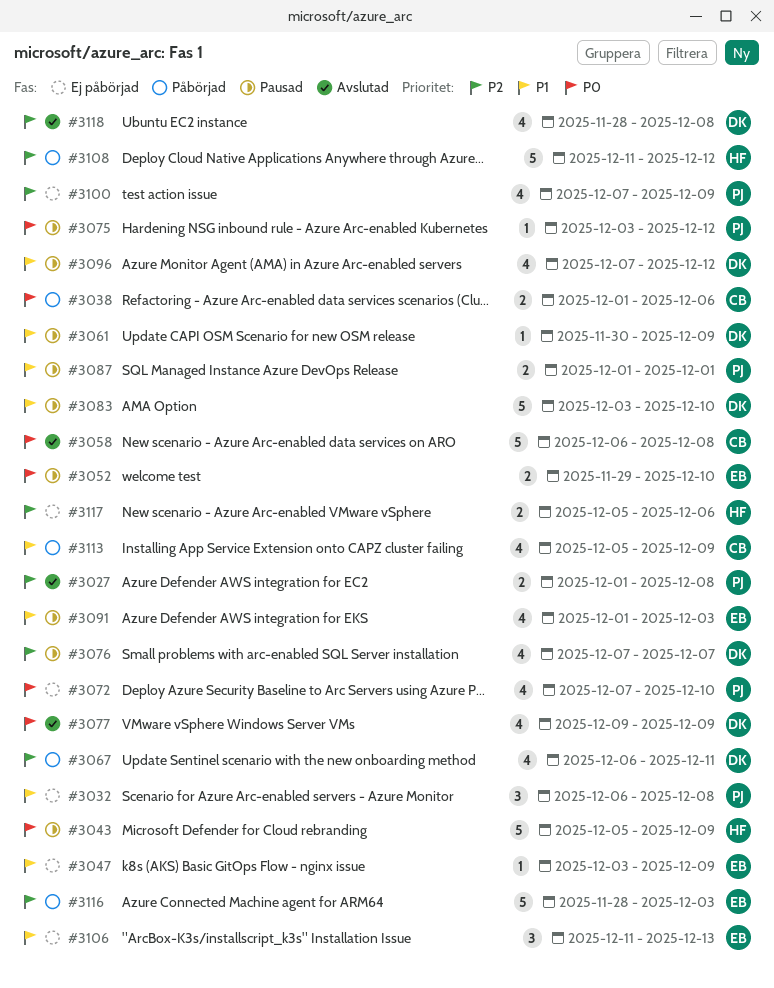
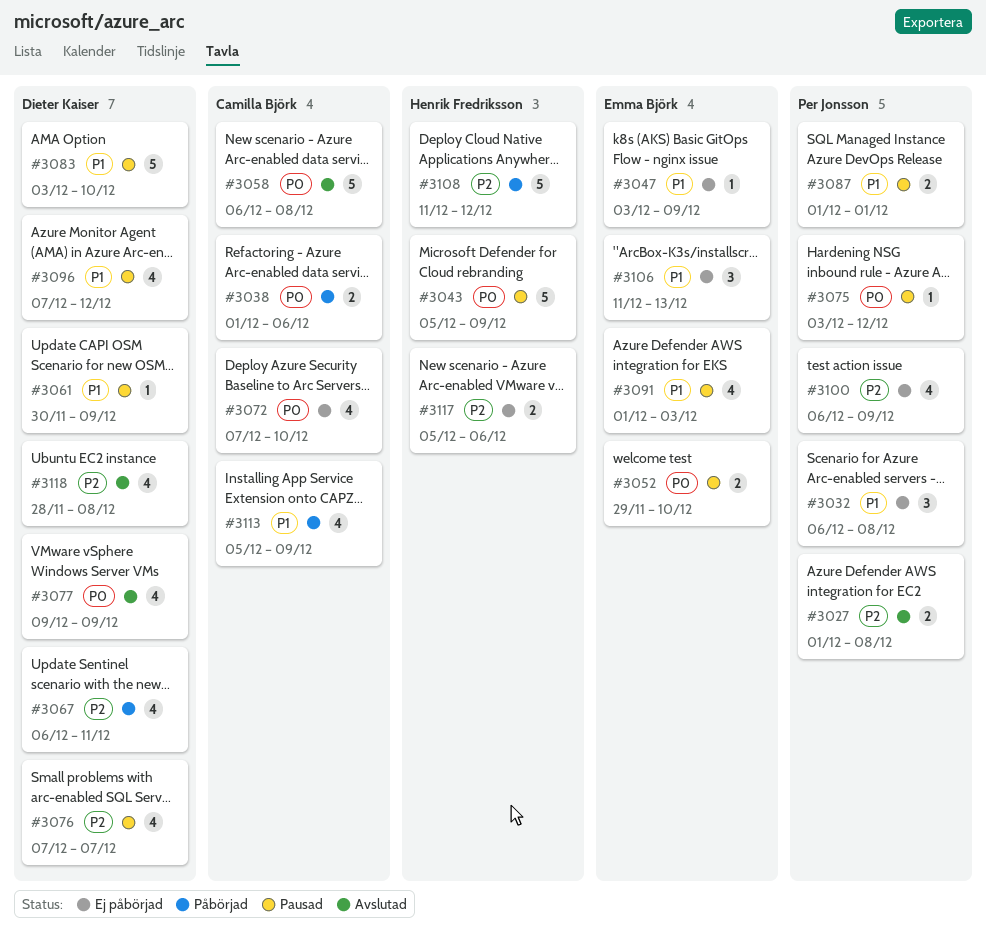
#3072, owner: Per Jonsson -> Camilla Björk
#3100, start: Dec 7 -> Dec 6
#3116: present -> none

